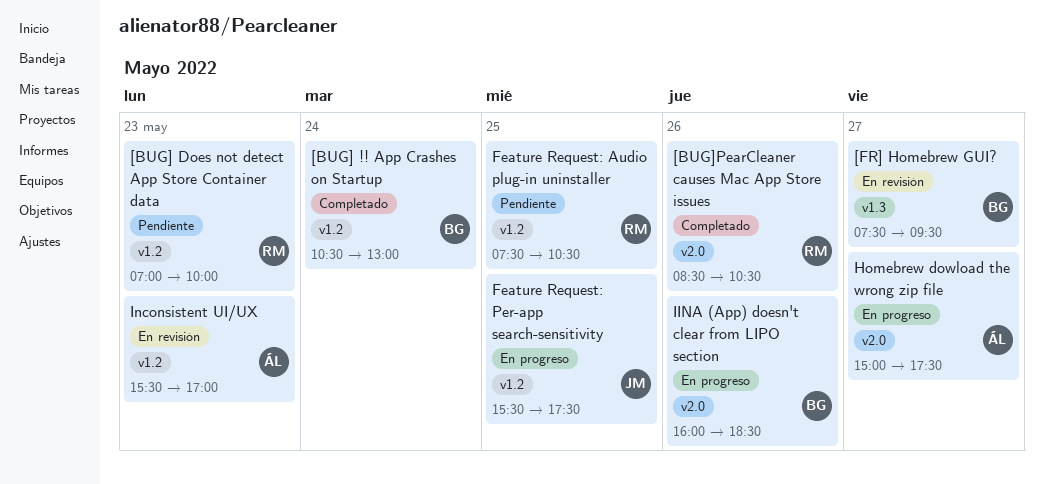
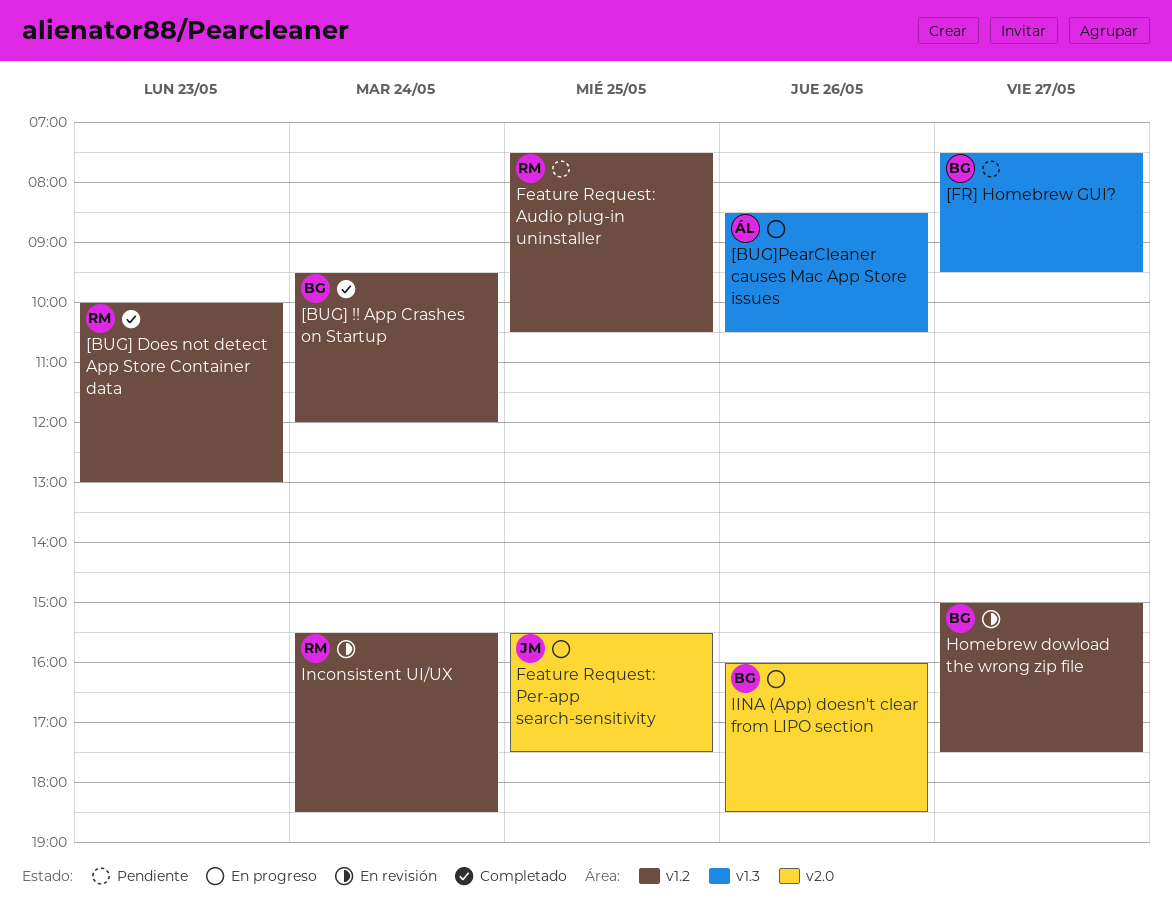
[BUG] !! App Crashes on Startup, begins: 10:30 -> 09:30
[BUG] !! App Crashes on Startup, ends: 13:00 -> 12:00
[BUG] Does not detect App Store Container data, status: Pendiente -> Completado
[BUG] Does not detect App Store Container data, begins: 07:00 -> 10:00
[BUG] Does not detect App Store Container data, ends: 10:00 -> 13:00
[BUG]PearCleaner causes Mac App Store issues, status: Completado -> En progreso
[BUG]PearCleaner causes Mac App Store issues, owner: RM -> ÁL
[BUG]PearCleaner causes Mac App Store issues, label: v2.0 -> v1.3
[FR] Homebrew GUI?, status: En revisión -> Pendiente
Feature Request: Per-app search-sensitivity, label: v1.2 -> v2.0
Homebrew dowload the wrong zip file, status: En progreso -> En revisión
Homebrew dowload the wrong zip file, owner: ÁL -> BG
Homebrew dowload the wrong zip file, label: v2.0 -> v1.2
Inconsistent UI/UX, owner: ÁL -> RM
Inconsistent UI/UX, day: May 23 -> May 24
Inconsistent UI/UX, ends: 17:00 -> 18:30

